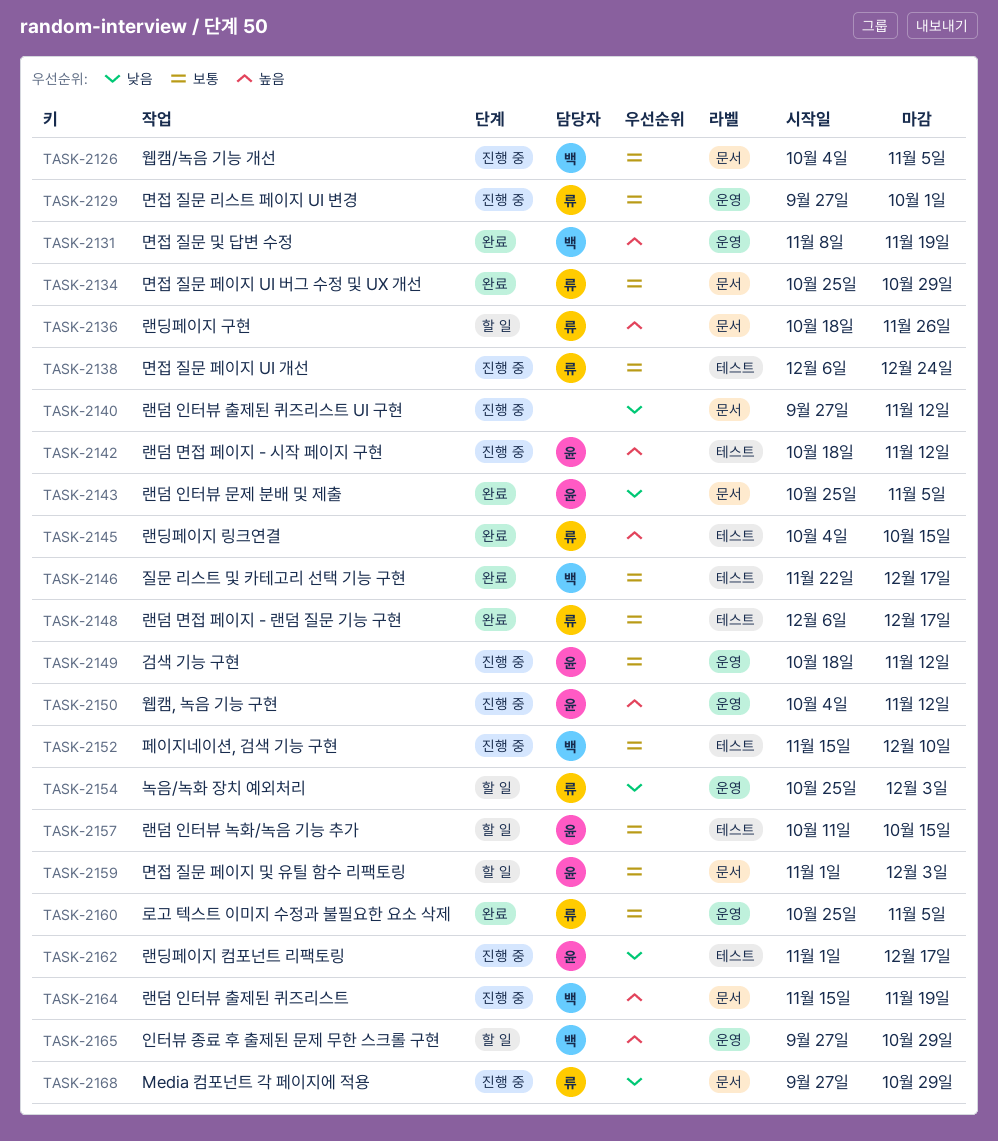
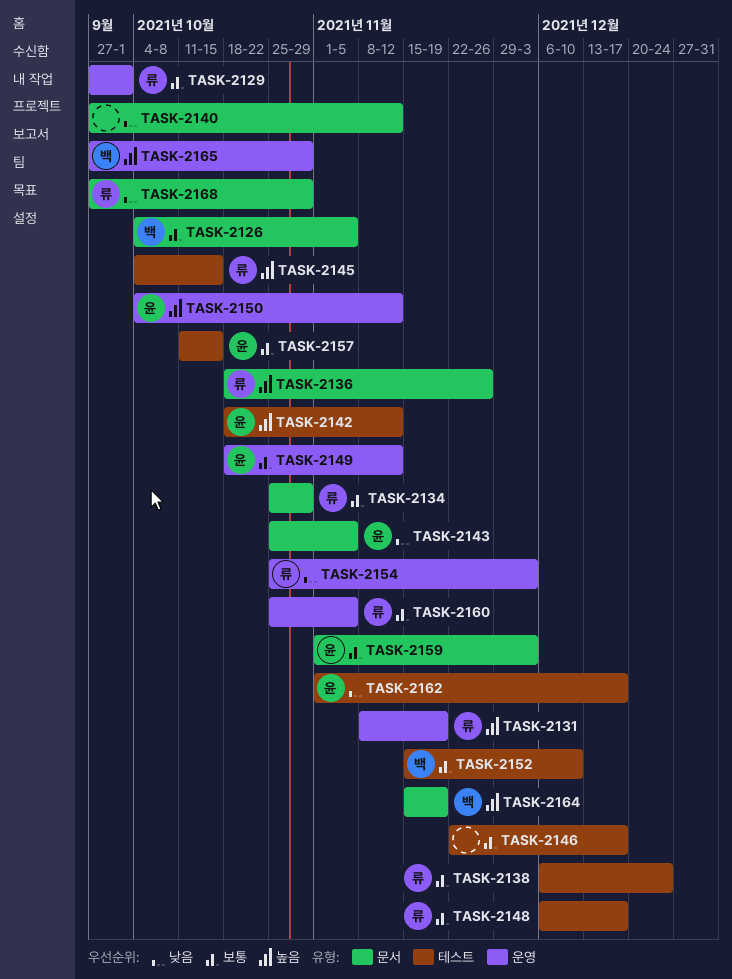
TASK-2131, owner: 백 -> 류
TASK-2146, owner: 백 -> none

